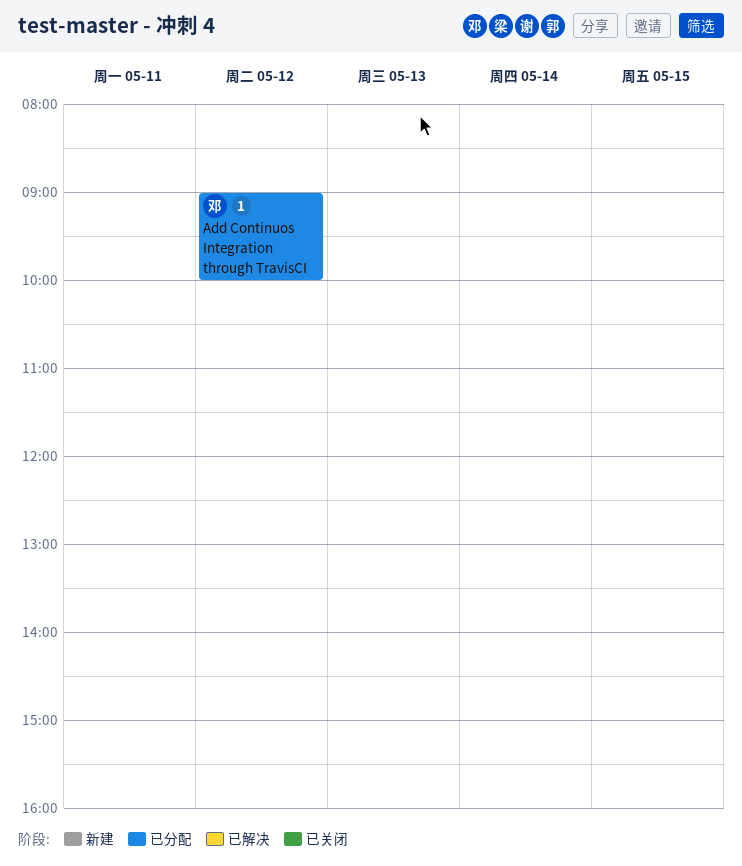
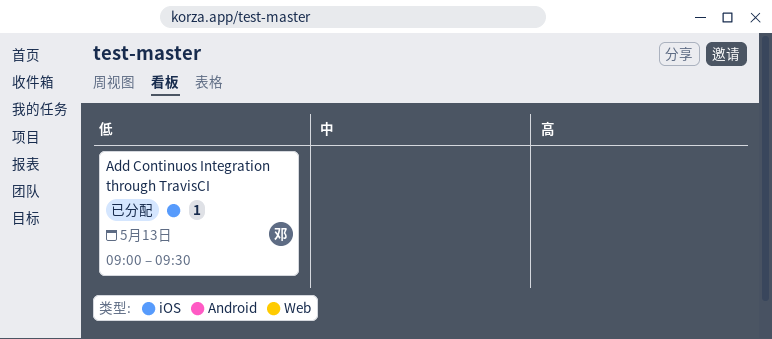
Add Continuos Integration through TravisCI, day: May 12 -> May 13
Add Continuos Integration through TravisCI, ends: 10:00 -> 09:30

